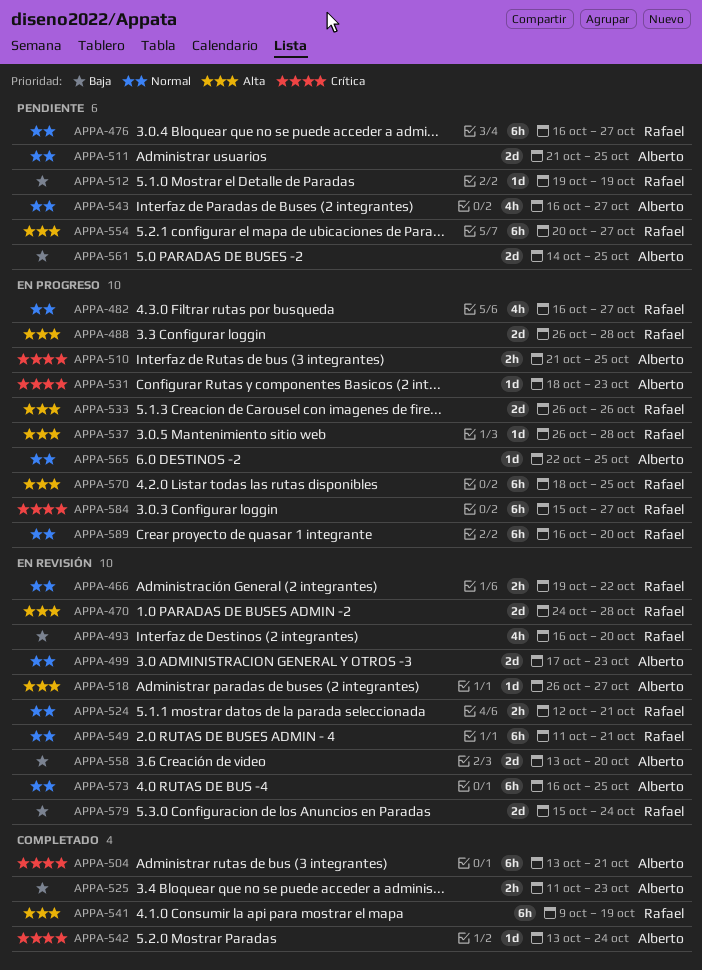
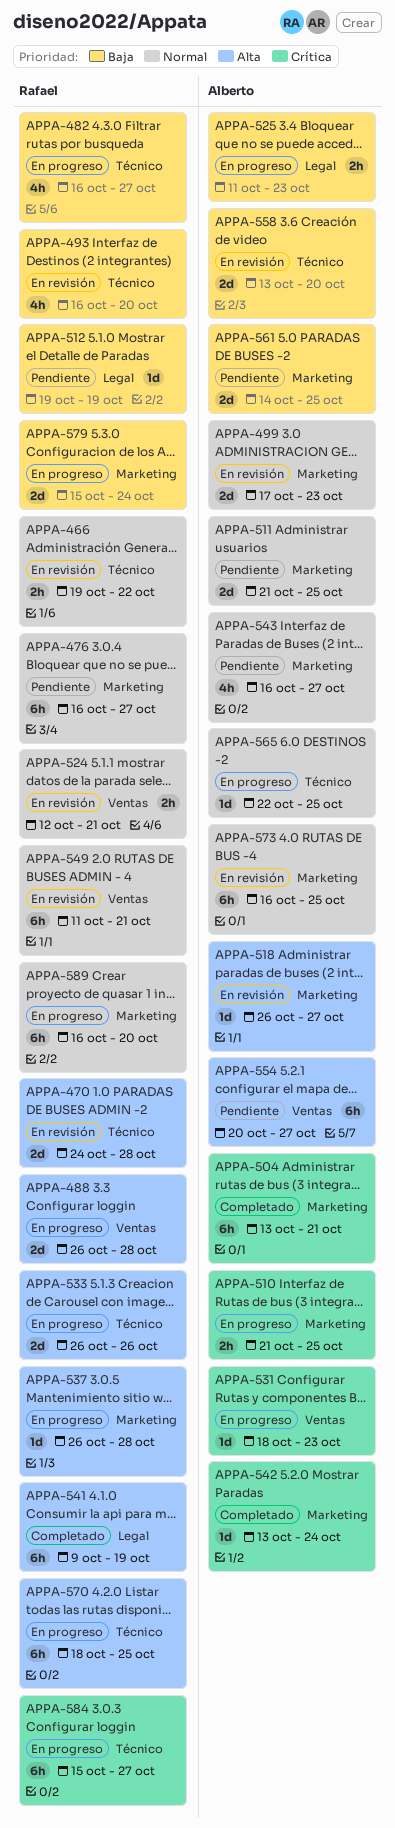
APPA-482, priority: Normal -> Baja
APPA-525, status: Completado -> En progreso
APPA-554, owner: Rafael -> Alberto
APPA-579, status: En revisión -> En progreso

